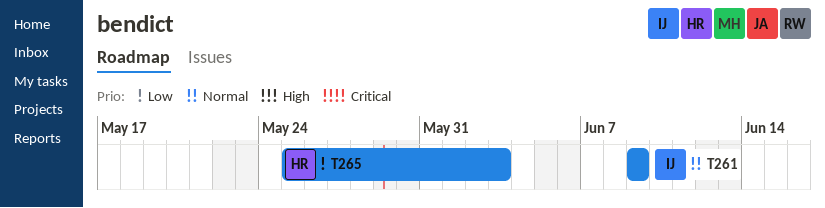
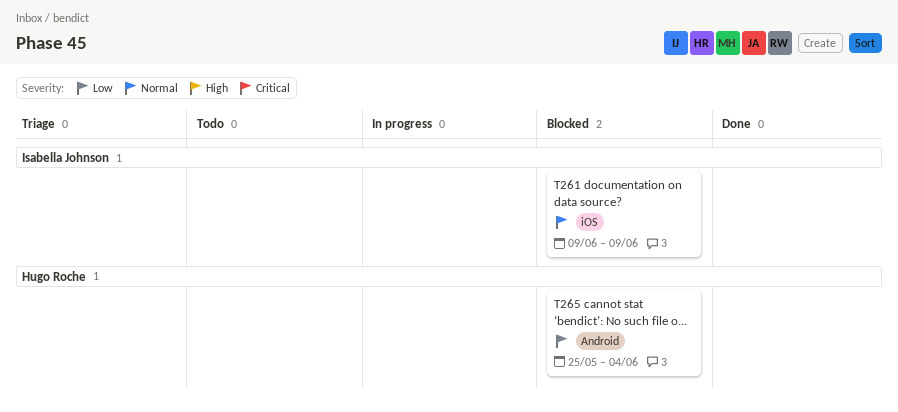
T265, due: Jun 3 -> Jun 4

